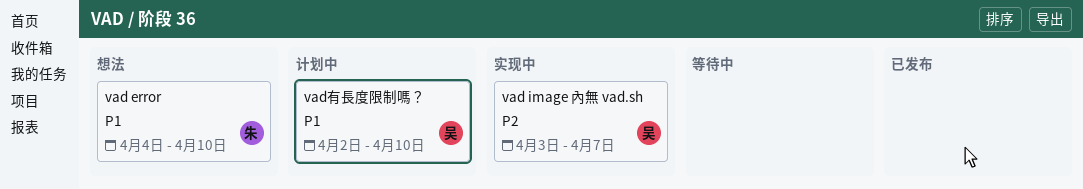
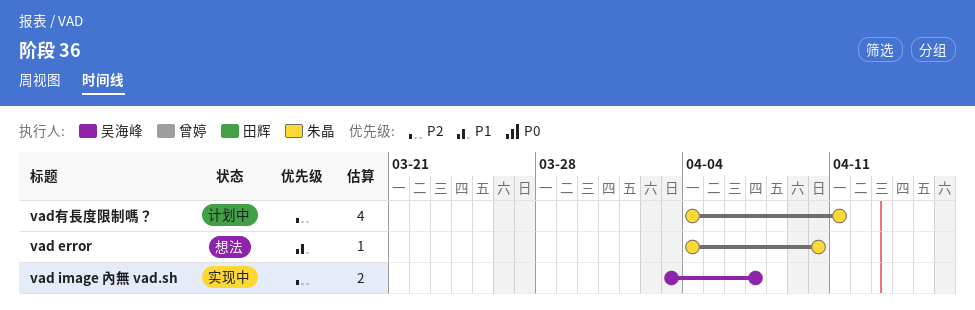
vad有長度限制嗎？, owner: 吴海峰 -> 朱晶
vad有長度限制嗎？, priority: P1 -> P2
vad有長度限制嗎？, start: Apr 2 -> Apr 4
vad有長度限制嗎？, due: Apr 10 -> Apr 11

